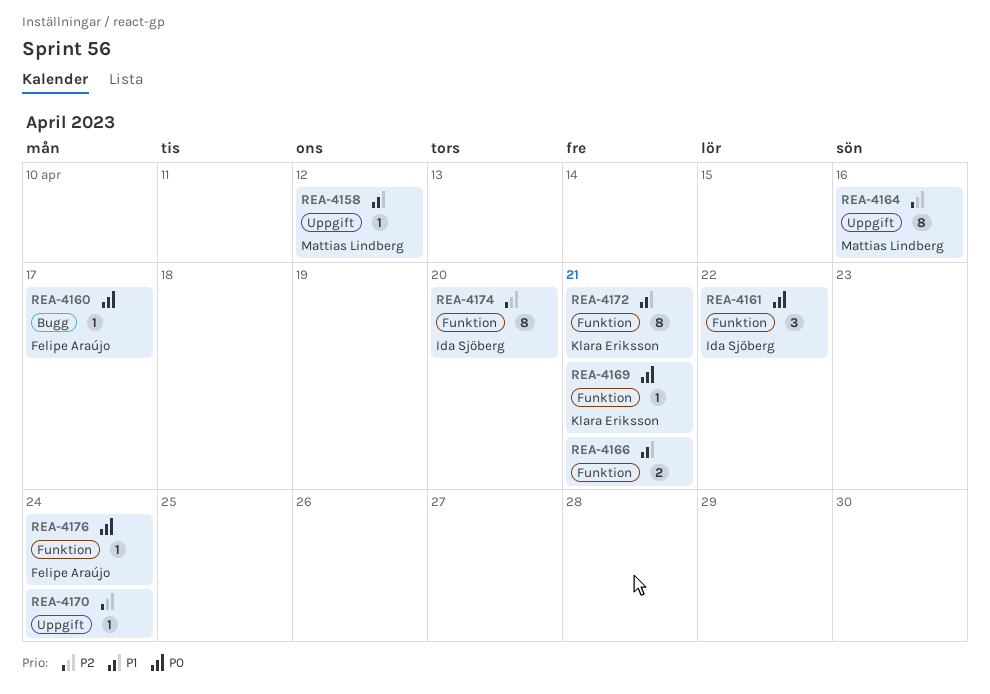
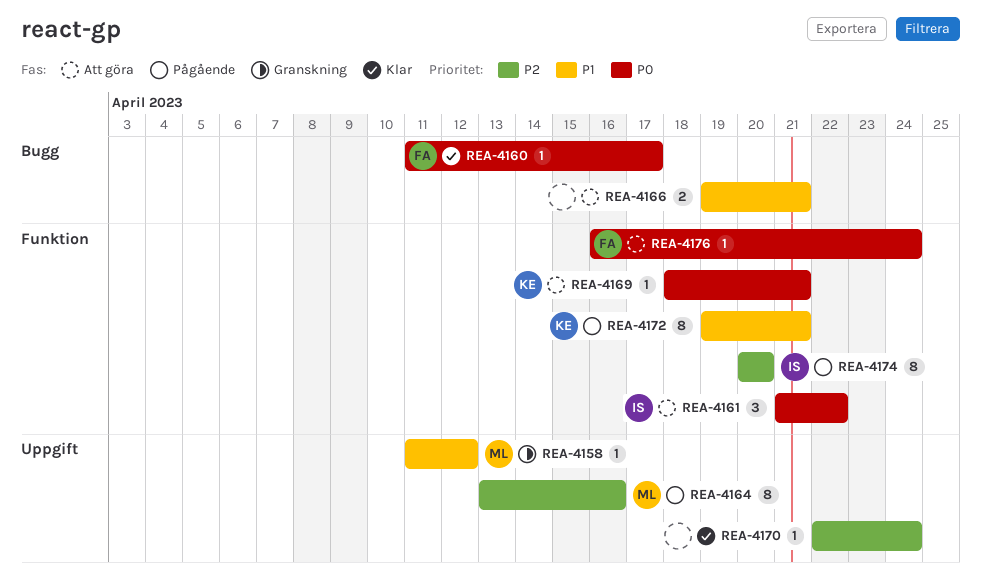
REA-4166, label: Funktion -> Bugg

